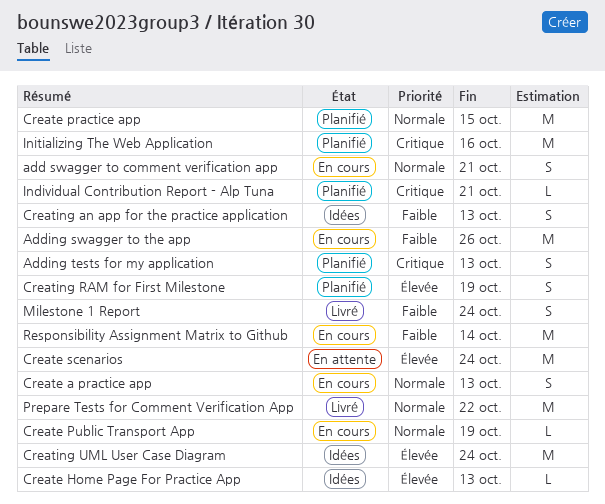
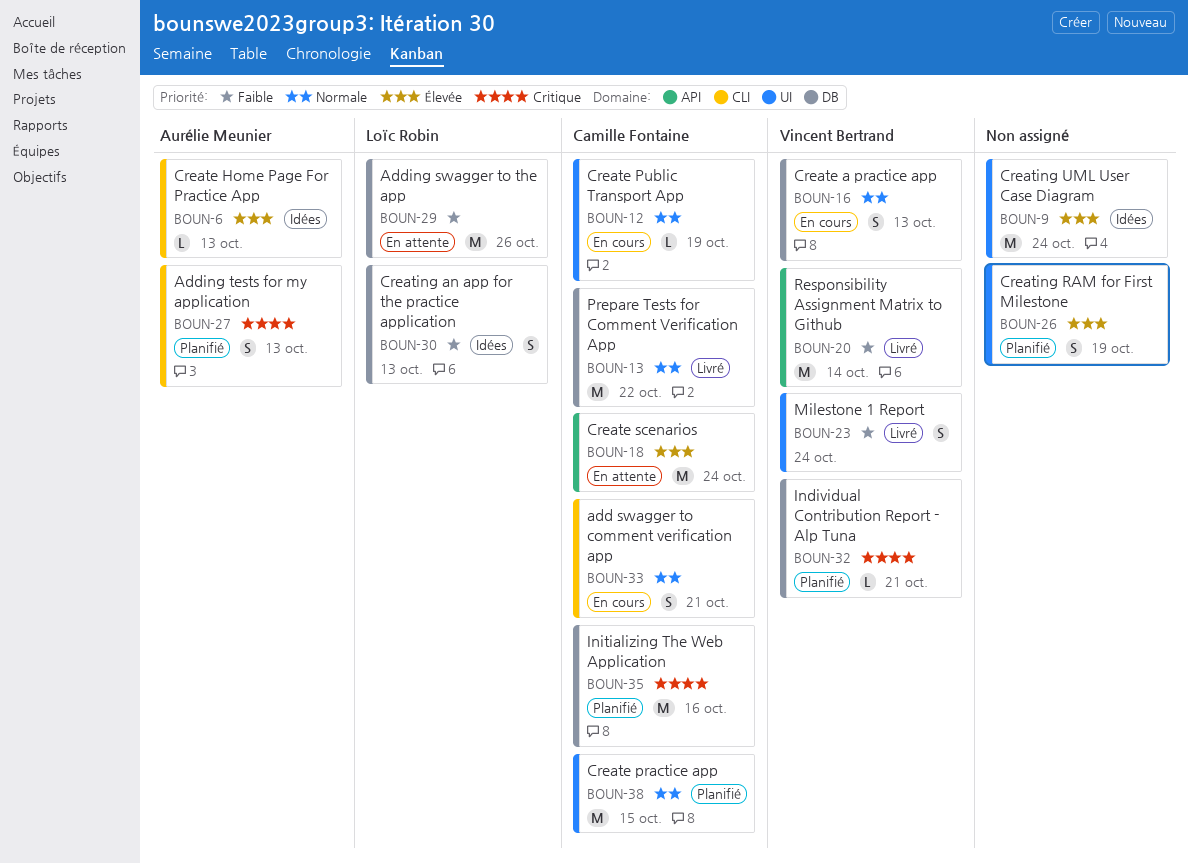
Adding swagger to the app, status: En cours -> En attente
Responsibility Assignment Matrix to Github, status: En cours -> Livré

